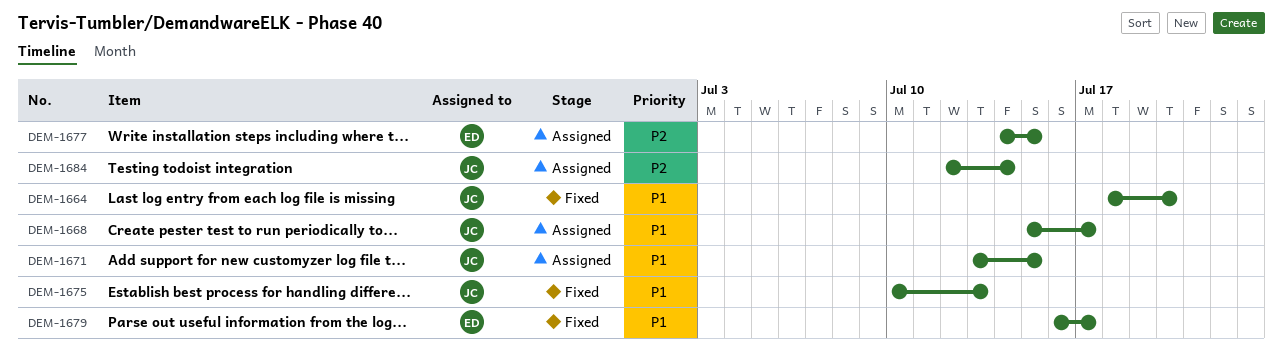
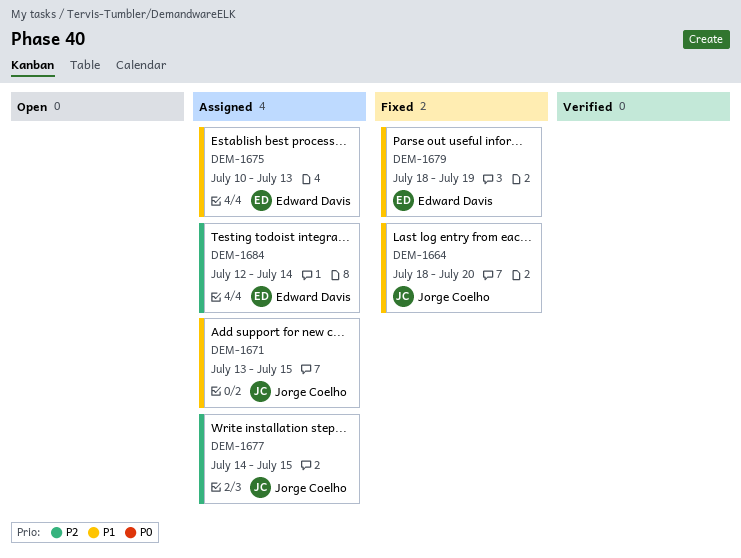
DEM-1668: present -> none
DEM-1675, status: Fixed -> Assigned
DEM-1675, owner: Jorge Coelho -> Edward Davis
DEM-1677, owner: Edward Davis -> Jorge Coelho
DEM-1679, start: Jul 16 -> Jul 18
DEM-1679, due: Jul 17 -> Jul 19
DEM-1684, owner: Jorge Coelho -> Edward Davis

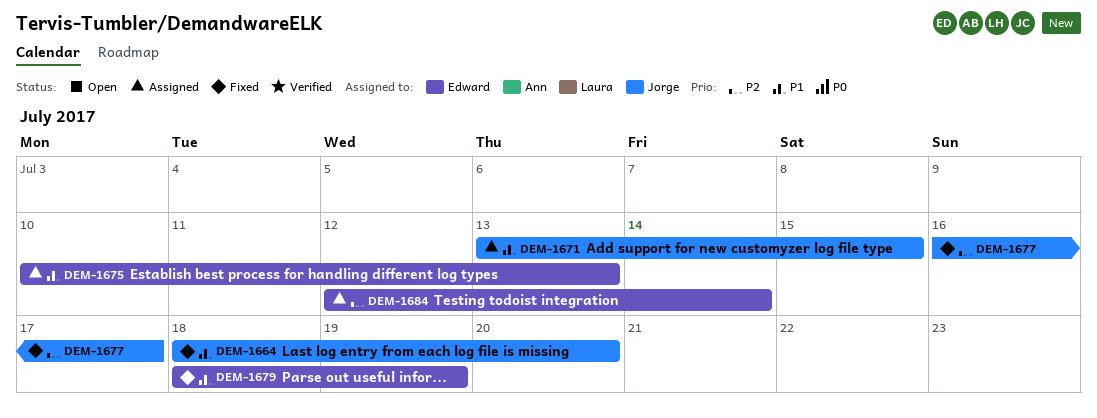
DEM-1677, status: Assigned -> Fixed
DEM-1677, start: Jul 14 -> Jul 16
DEM-1677, due: Jul 15 -> Jul 17

